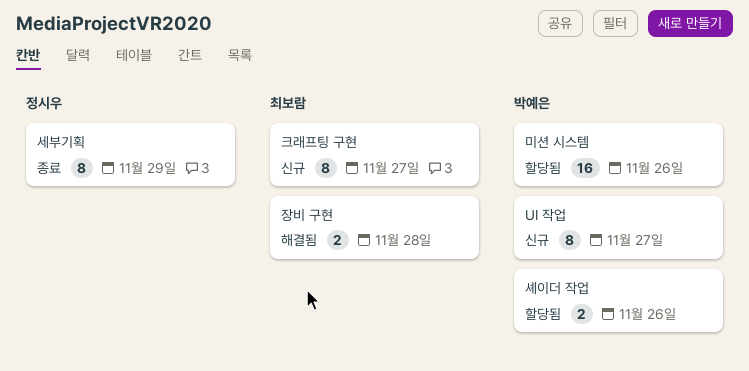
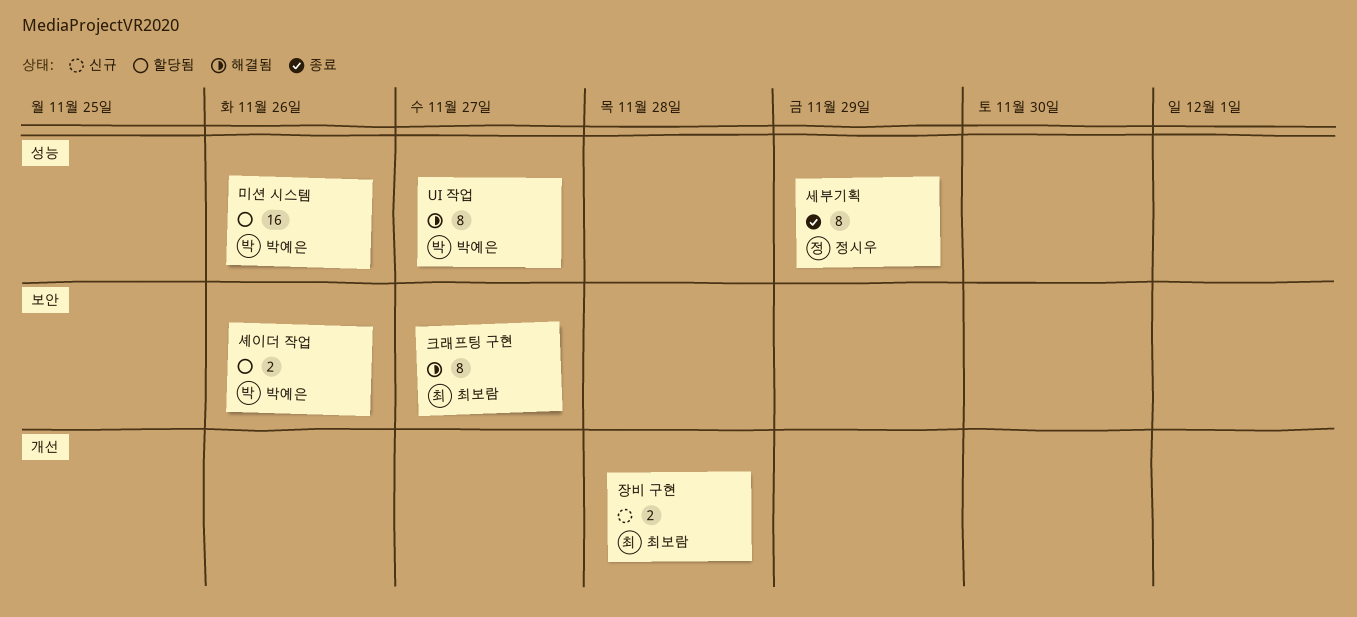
UI 작업, status: 신규 -> 해결됨
장비 구현, status: 해결됨 -> 신규
크래프팅 구현, status: 신규 -> 해결됨

